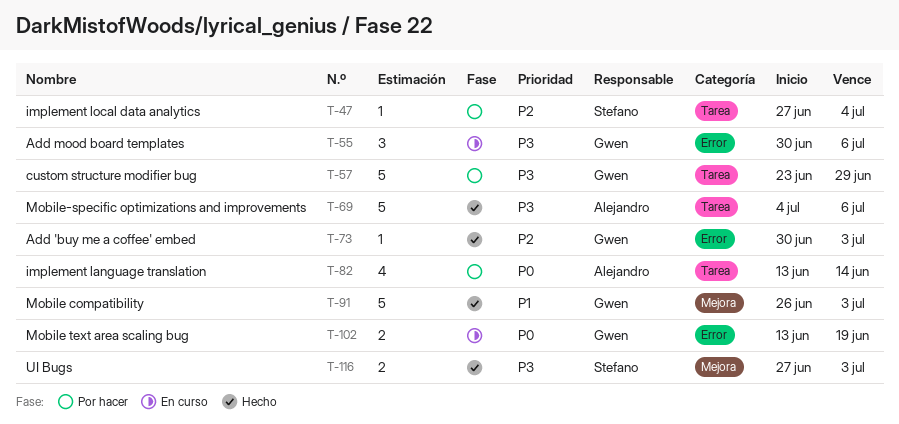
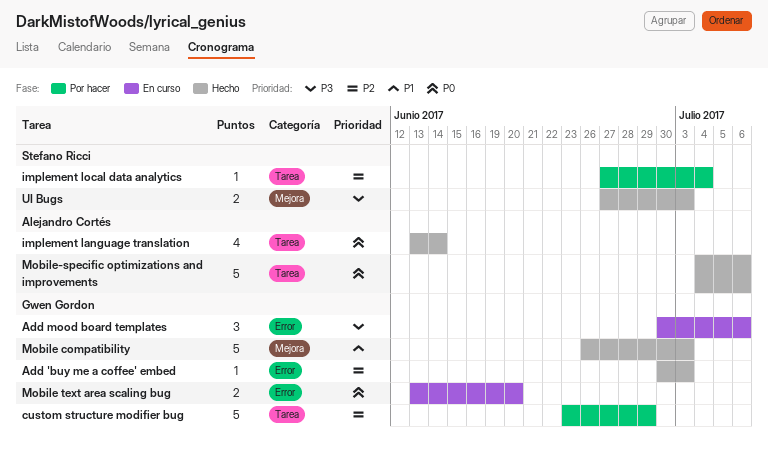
custom structure modifier bug, priority: P3 -> P2
implement language translation, status: Por hacer -> Hecho
Mobile text area scaling bug, due: Jun 19 -> Jun 20
Mobile-specific optimizations and improvements, priority: P3 -> P0

